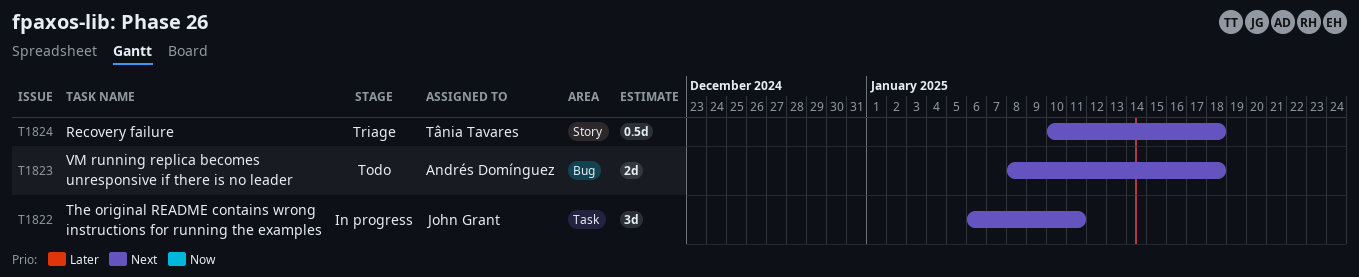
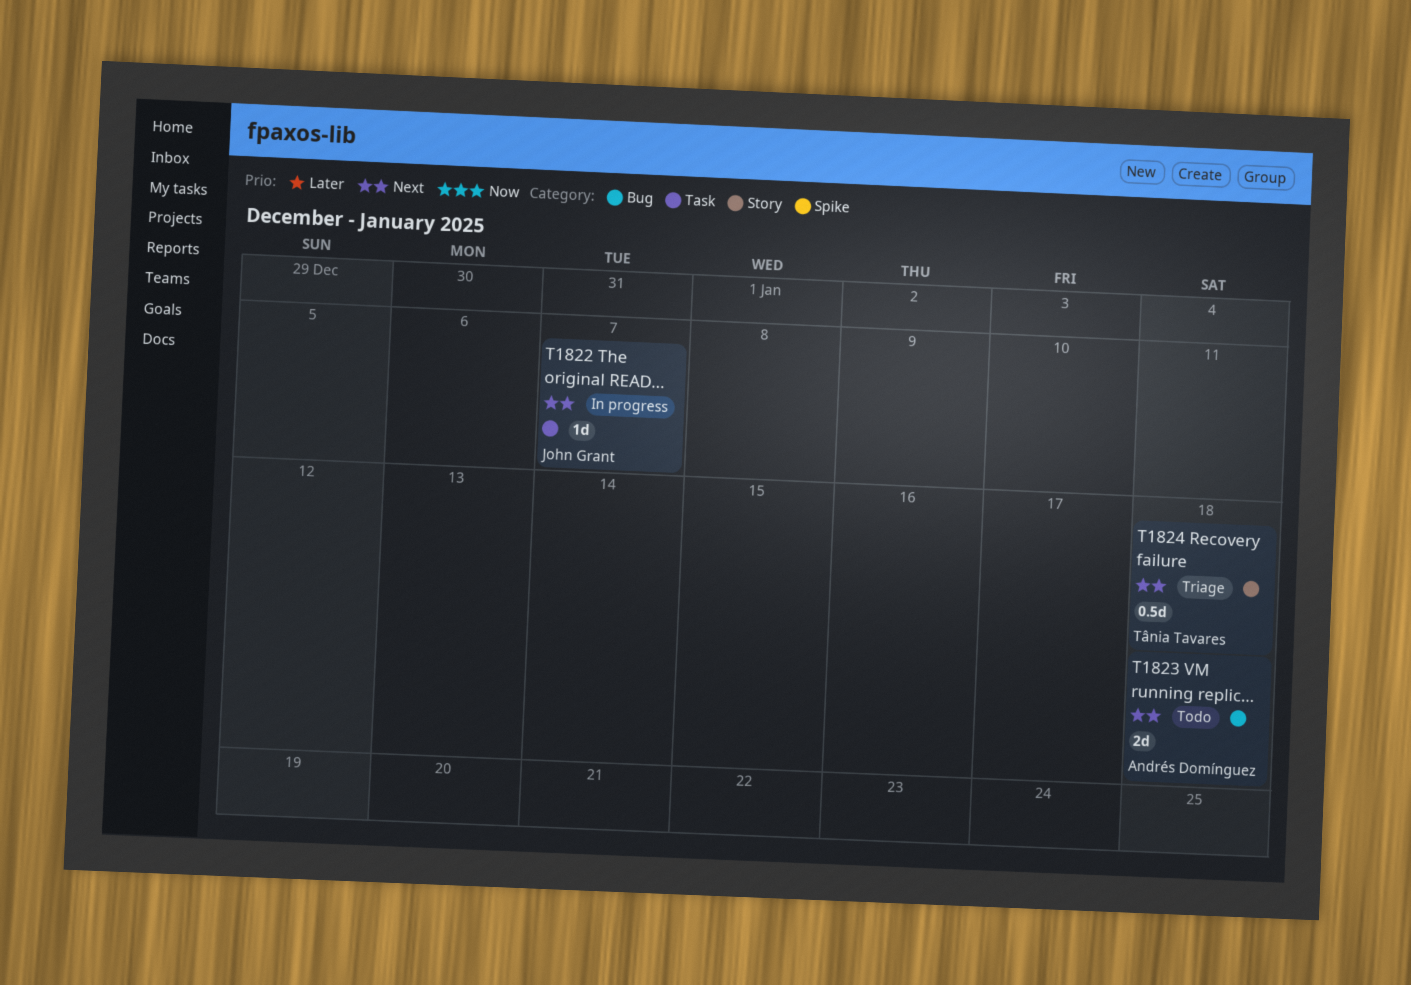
T1822, estimate: 3d -> 1d
T1822, due: Jan 11 -> Jan 7

